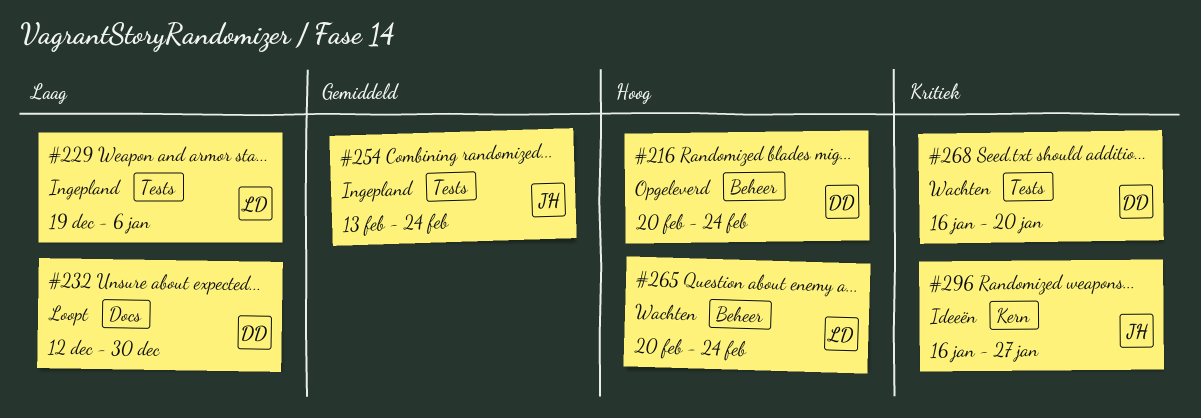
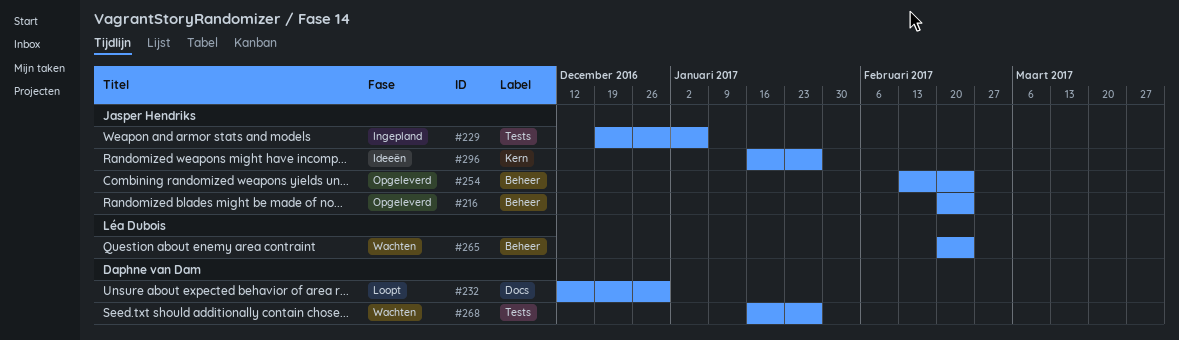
#216, owner: Daphne van Dam -> Jasper Hendriks
#229, owner: Léa Dubois -> Jasper Hendriks
#254, status: Ingepland -> Opgeleverd
#254, label: Tests -> Beheer
#268, due: Jan 20 -> Jan 27

